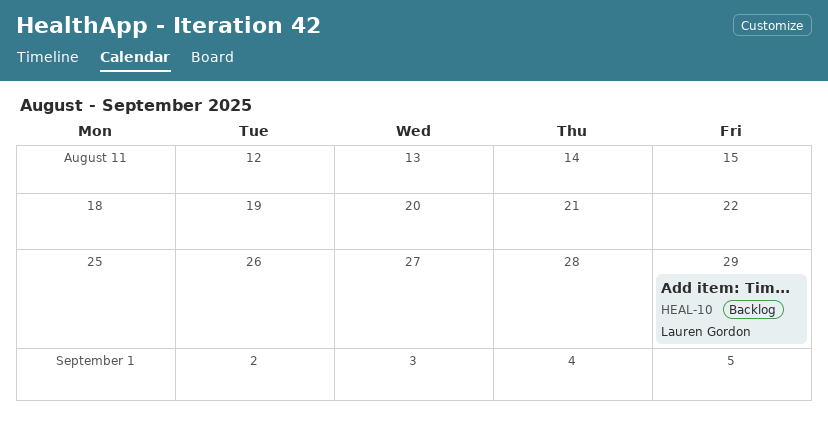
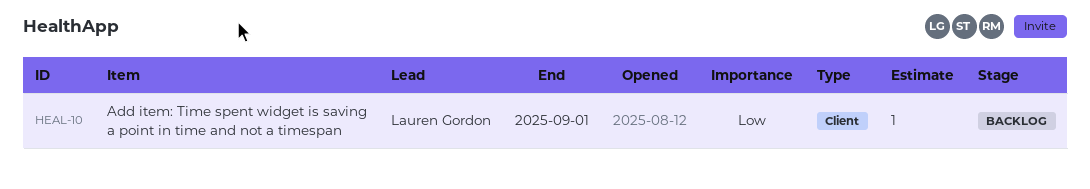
HEAL-10, due: Aug 29 -> Sep 1

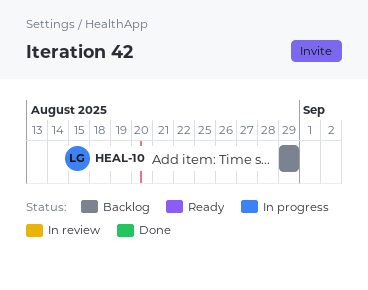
HEAL-10, due: Sep 1 -> Aug 29

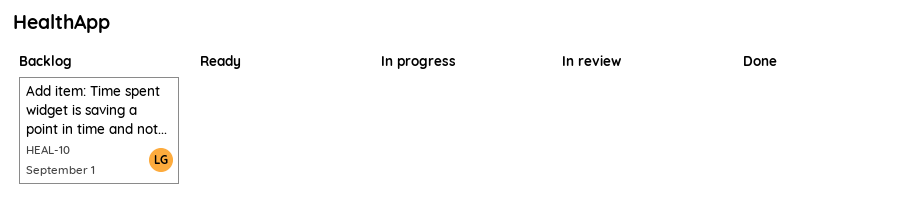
HEAL-10, due: Aug 29 -> Sep 1

